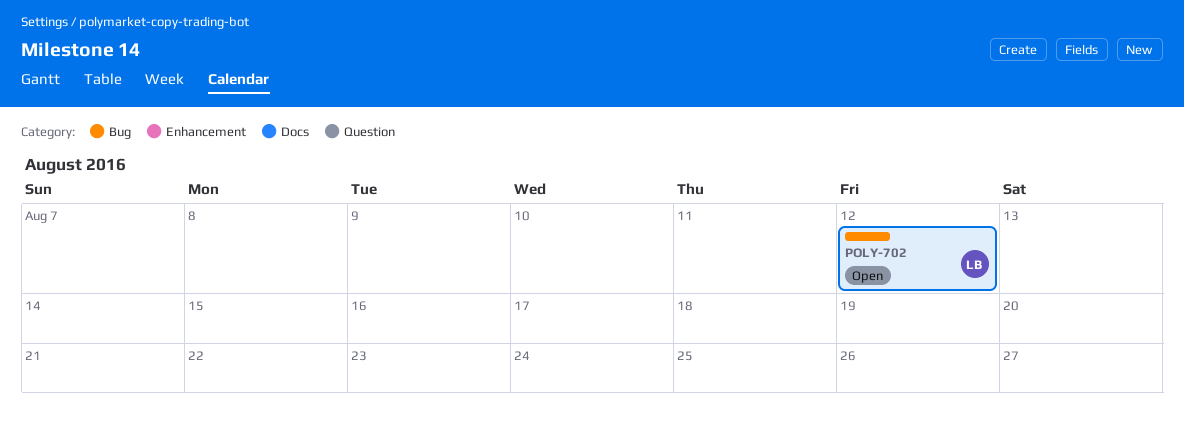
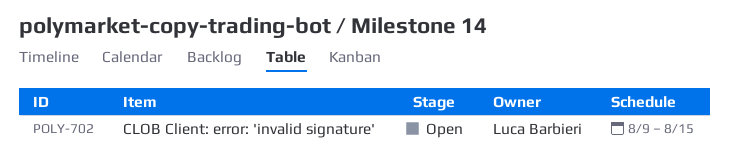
POLY-702, due: Aug 12 -> Aug 15

